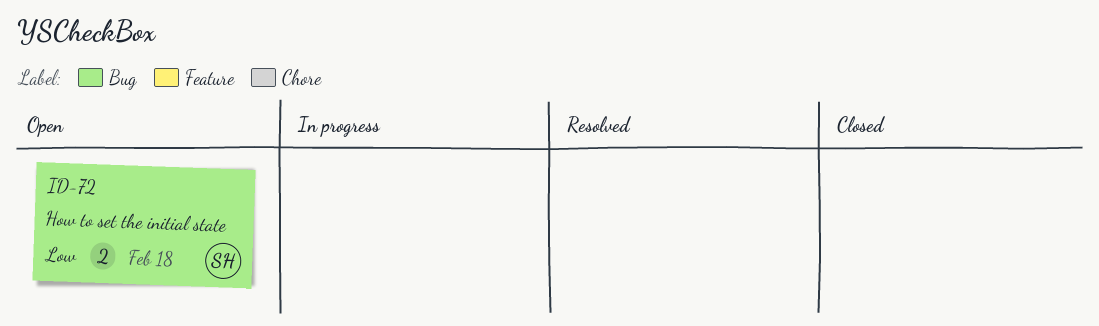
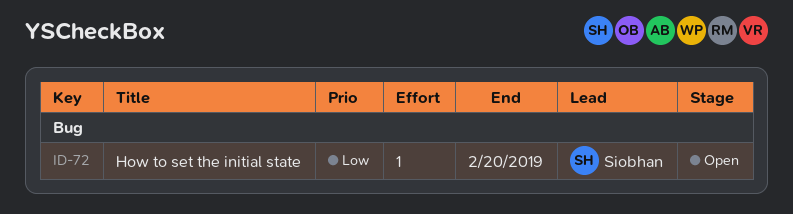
ID-72, estimate: 2 -> 1
ID-72, due: Feb 18 -> Feb 20

